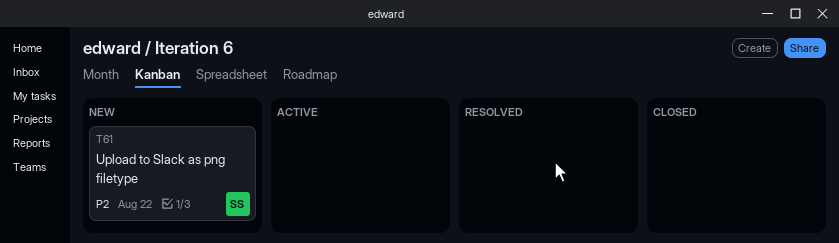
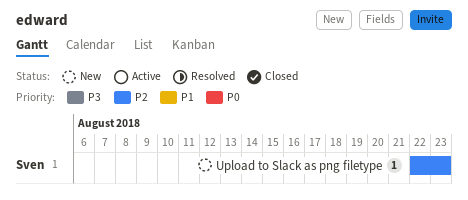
Upload to Slack as png filetype, due: Aug 22 -> Aug 23

